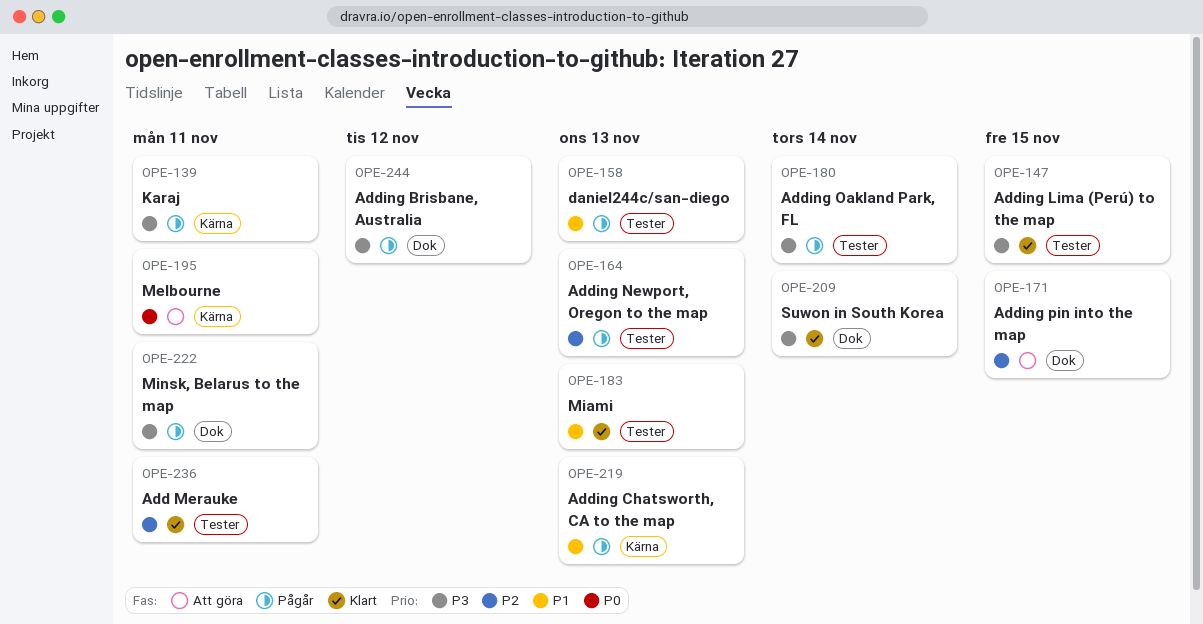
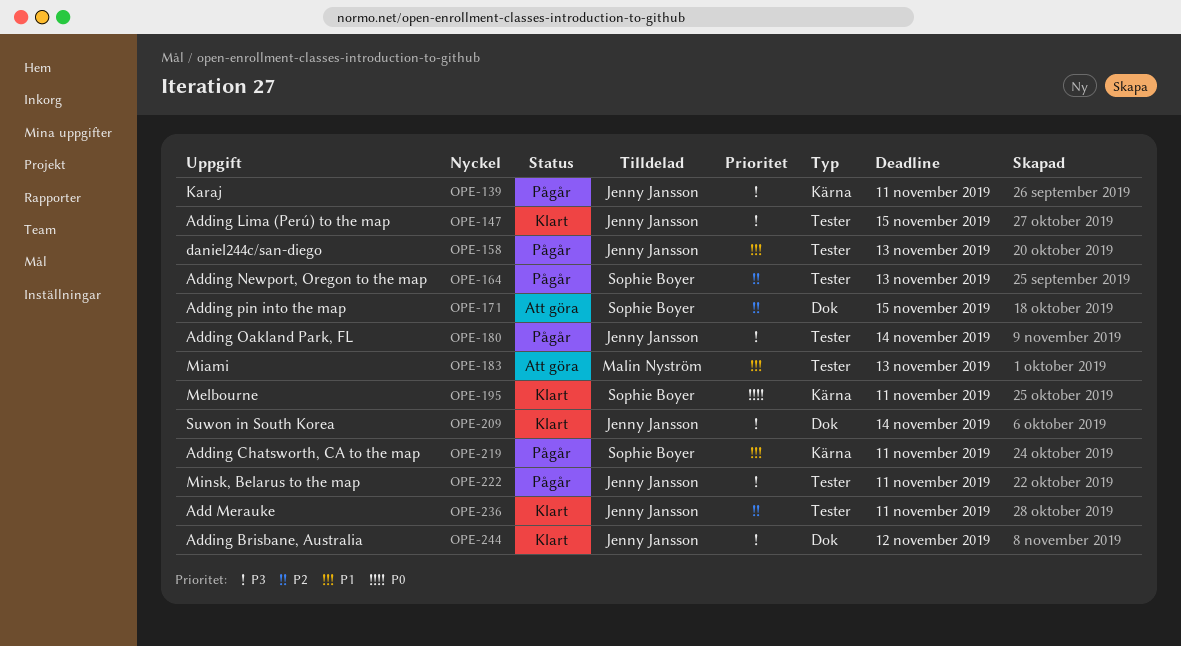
OPE-183, status: Klart -> Att göra
OPE-195, status: Att göra -> Klart
OPE-219, due: Nov 13 -> Nov 11
OPE-222, label: Dok -> Tester
OPE-244, status: Pågår -> Klart

